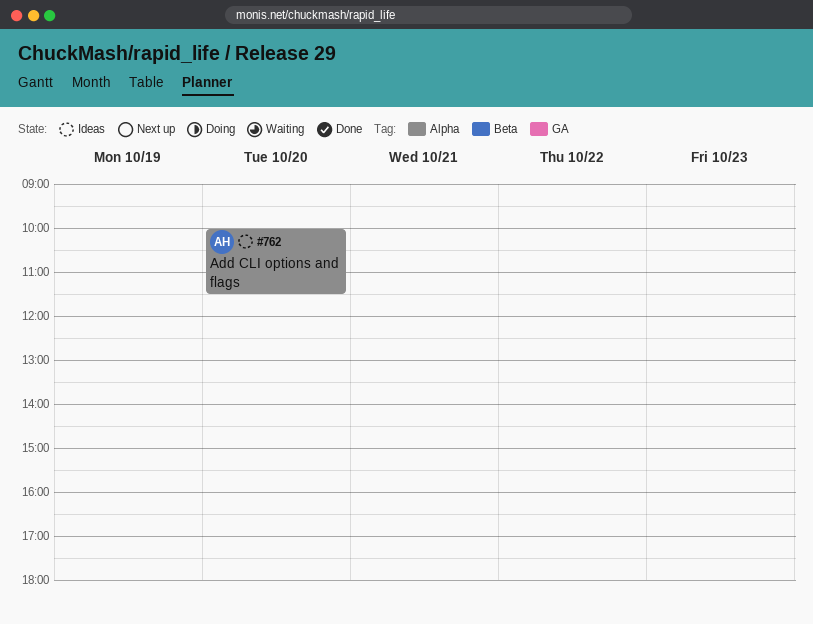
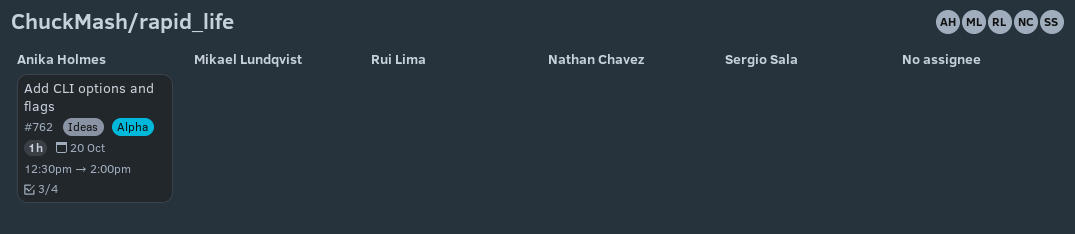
#762, begins: 10:00 -> 12:30
#762, ends: 11:30 -> 14:00

